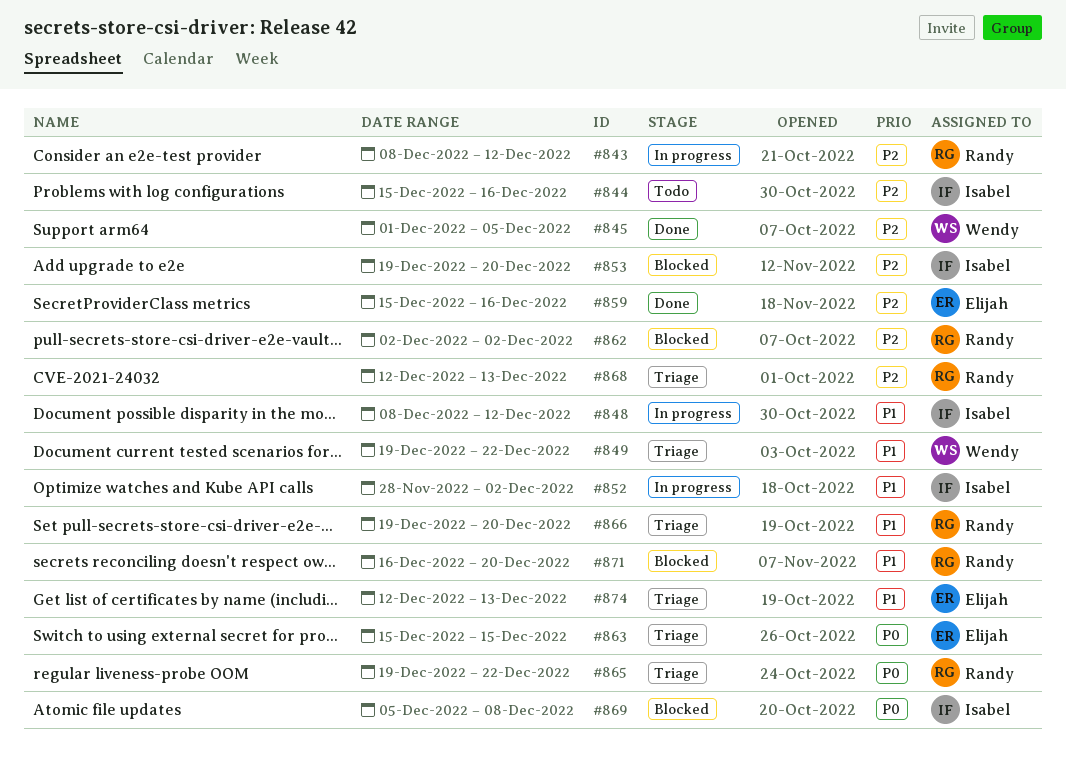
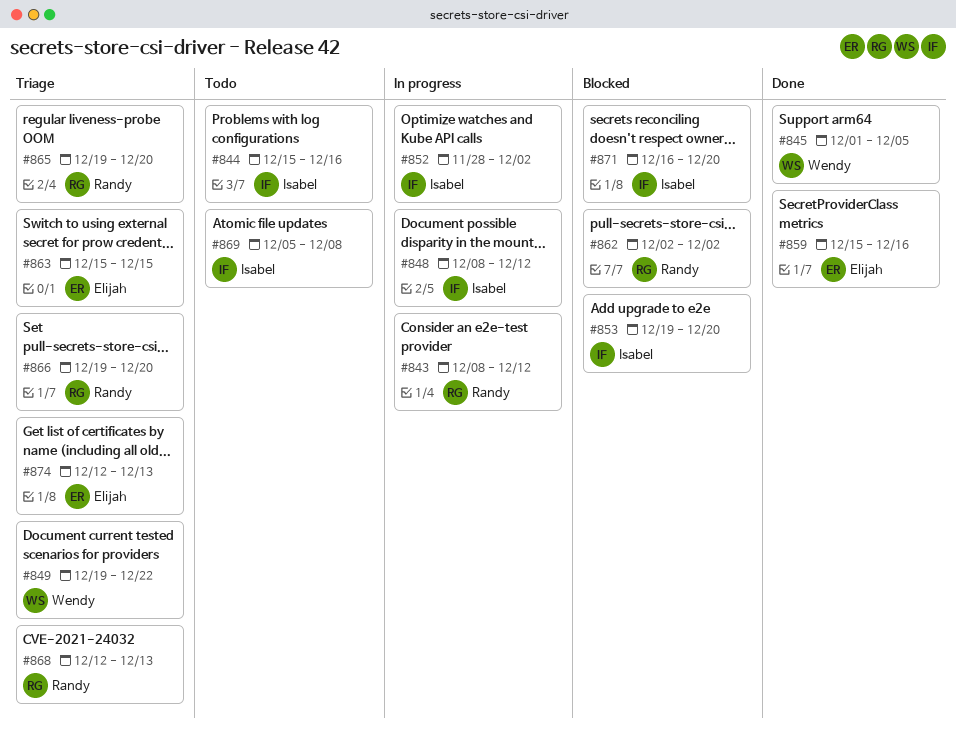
#865, due: Dec 22 -> Dec 20
#869, status: Blocked -> Todo
#871, owner: Randy -> Isabel

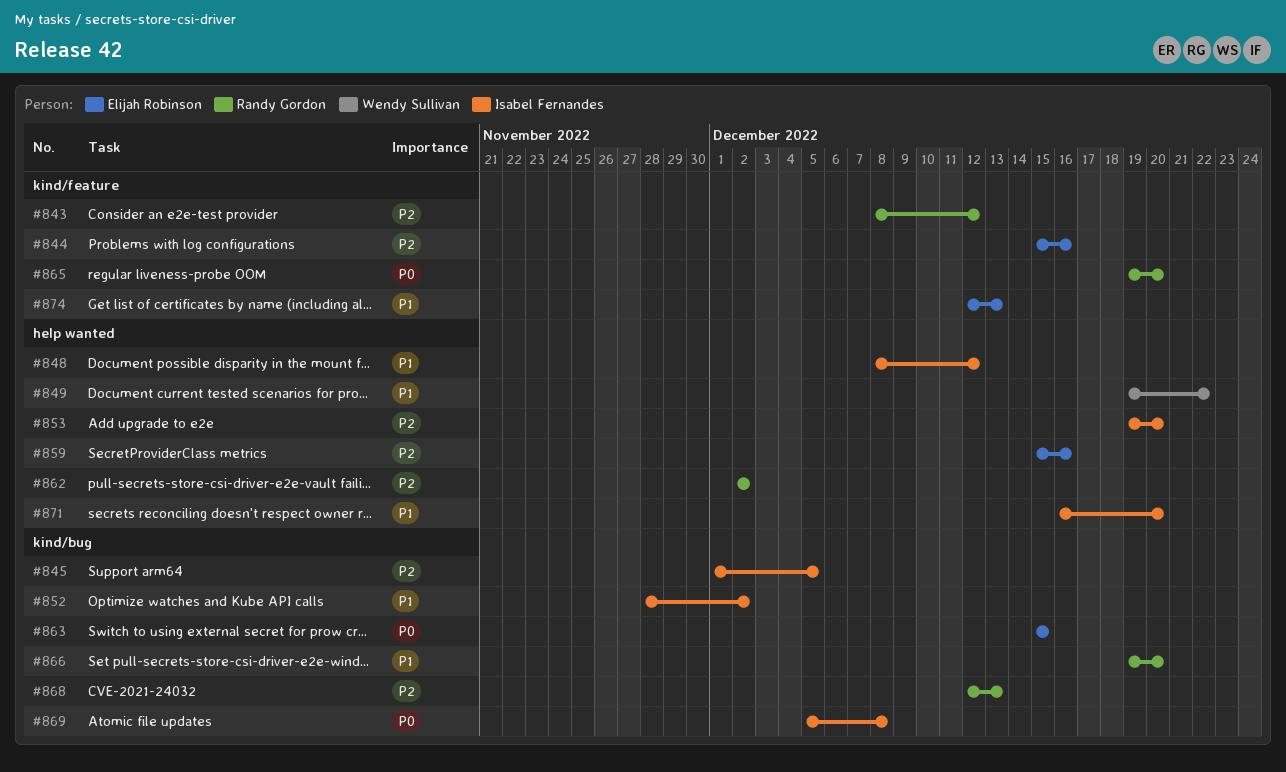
#844, owner: Isabel Fernandes -> Elijah Robinson
#845, owner: Wendy Sullivan -> Isabel Fernandes

